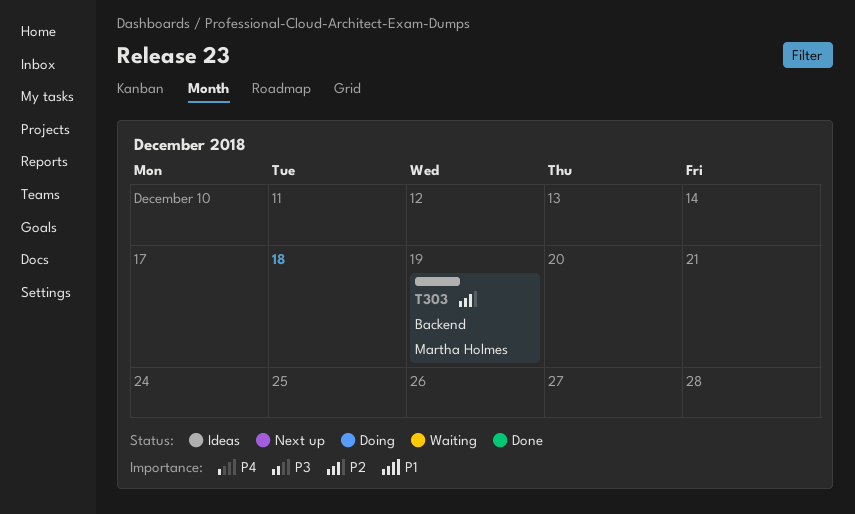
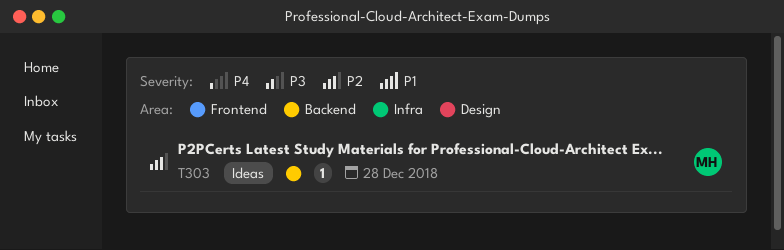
T303, due: Dec 19 -> Dec 28

